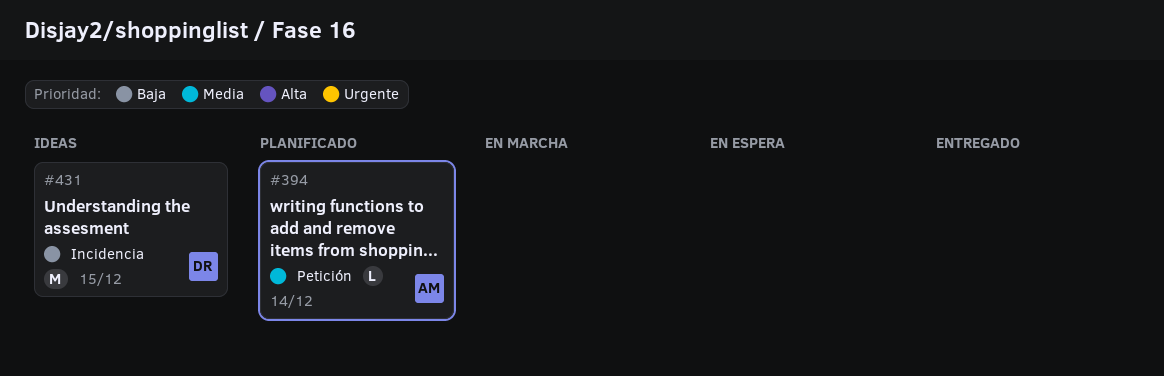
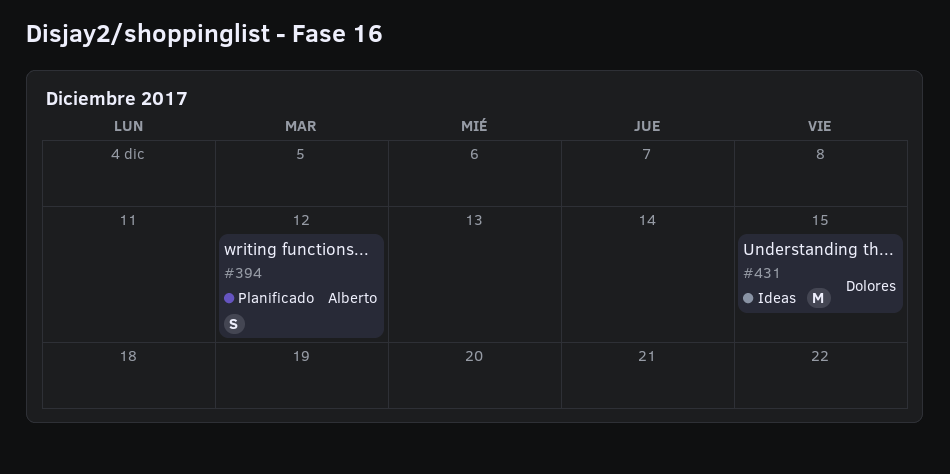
#394, estimate: L -> S
#394, due: Dec 14 -> Dec 12

